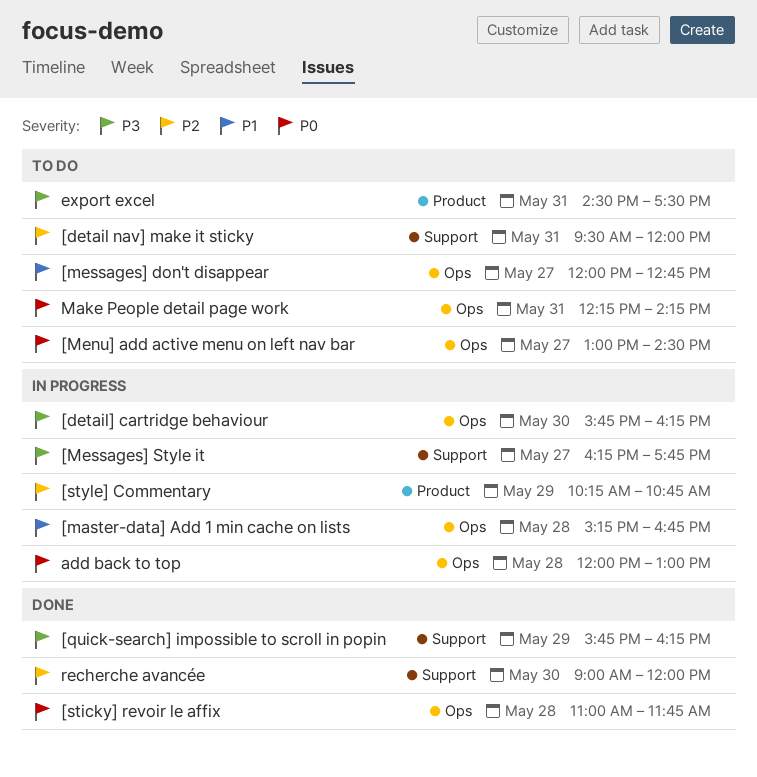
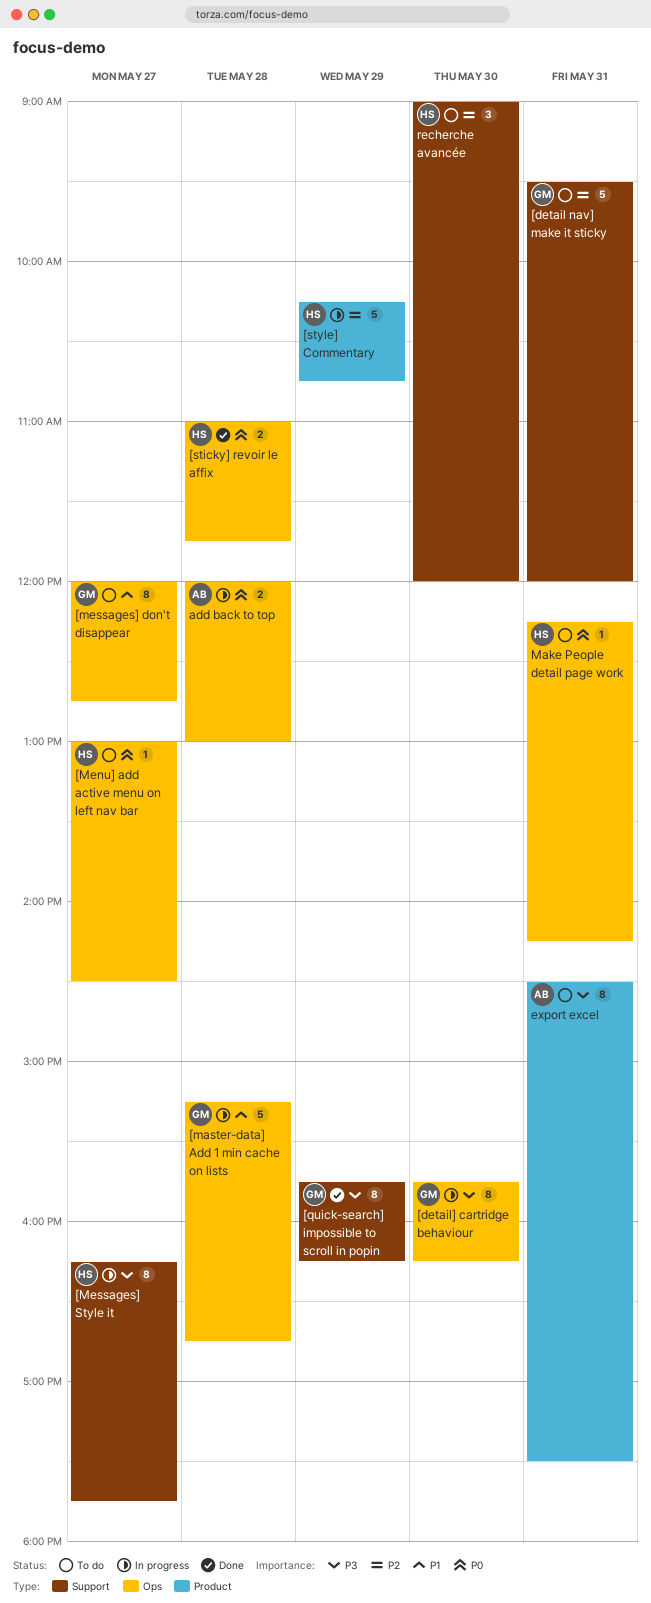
recherche avancée, status: Done -> To do

